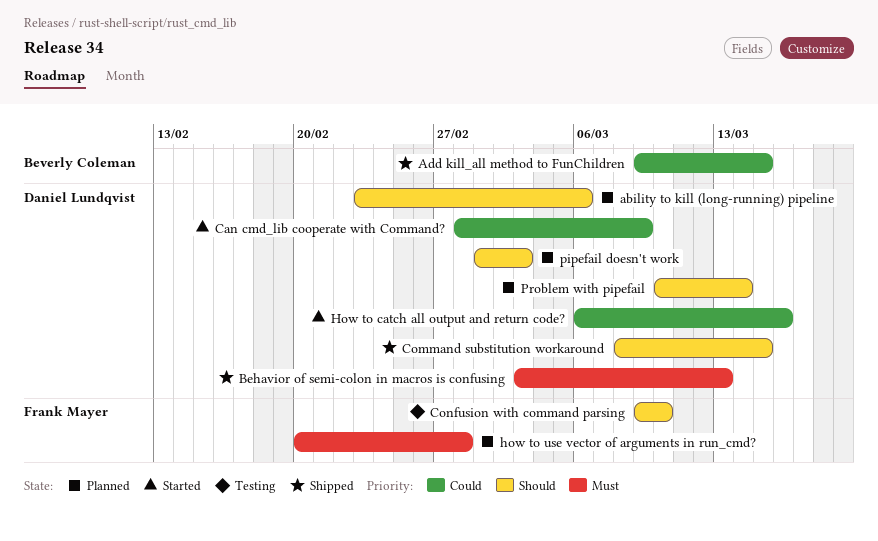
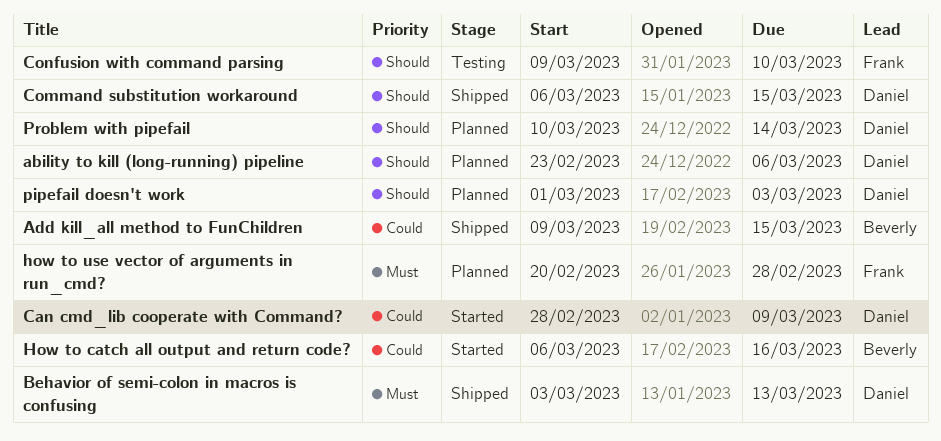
Command substitution workaround, start: Mar 8 -> Mar 6
How to catch all output and return code?, owner: Daniel Lundqvist -> Beverly Coleman

